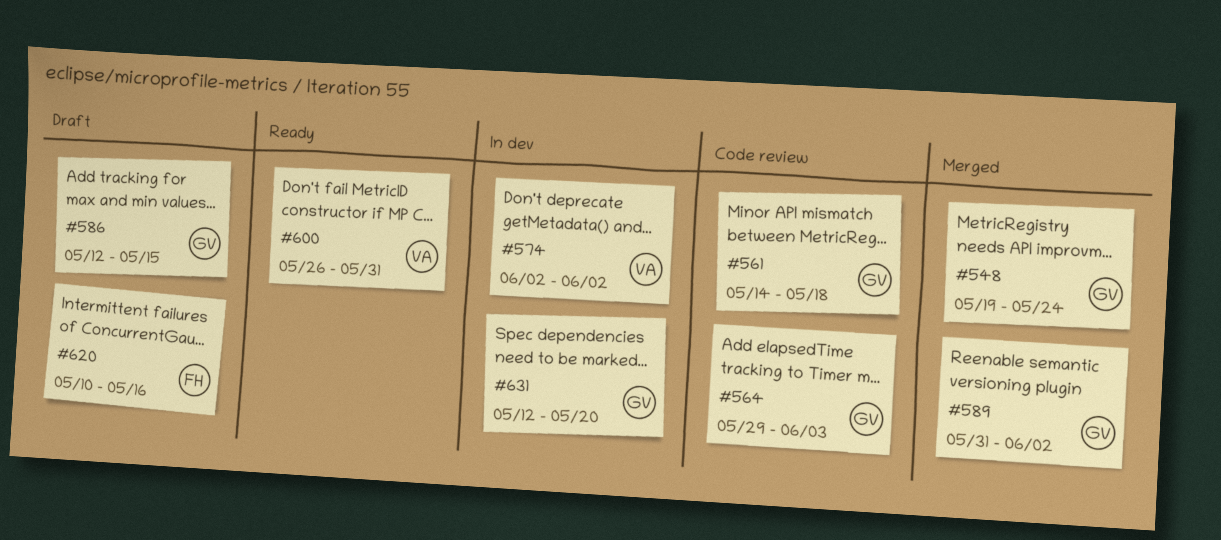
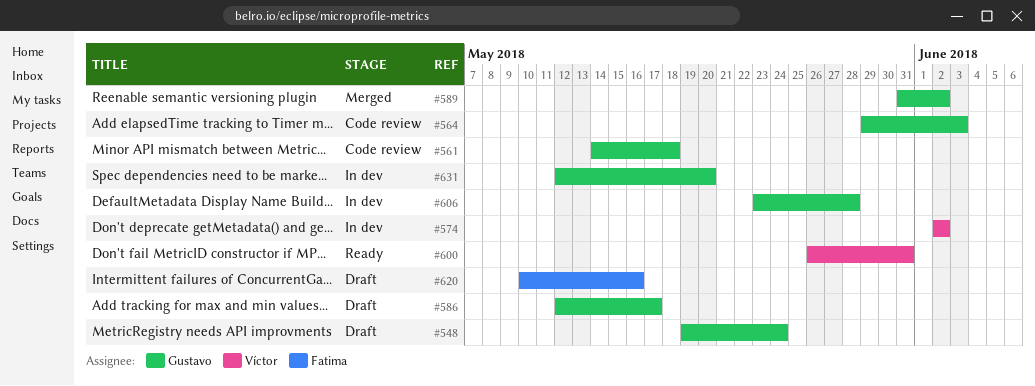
#548, status: Merged -> Draft
#586, due: May 15 -> May 17
#606: none -> present

